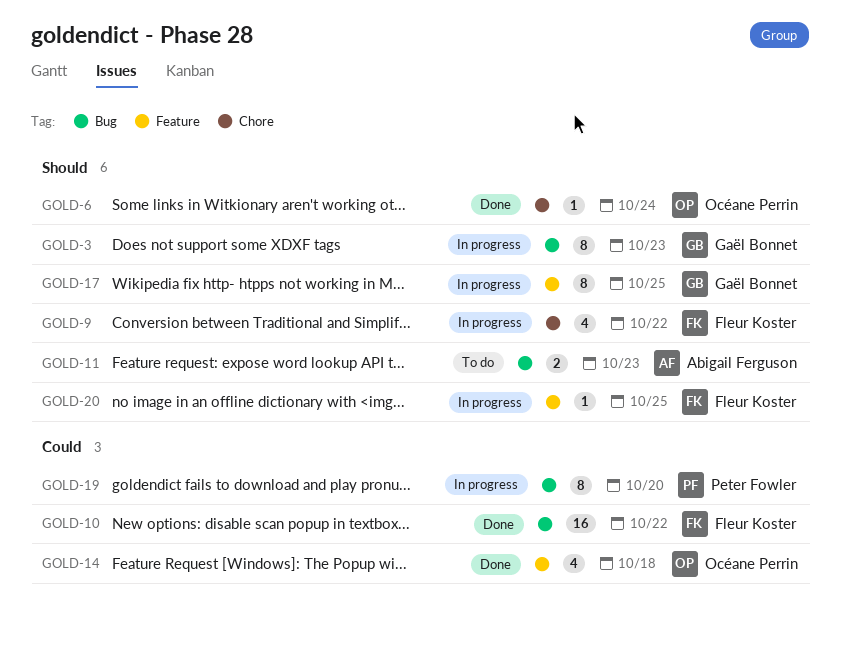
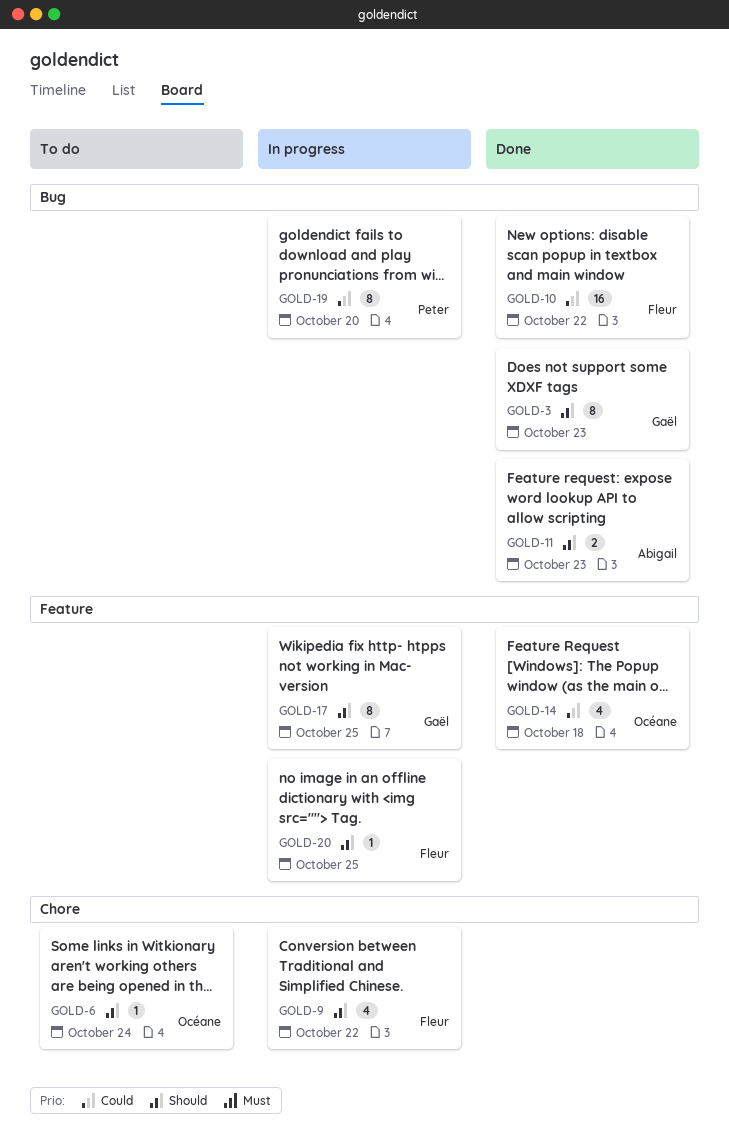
GOLD-3, status: In progress -> Done
GOLD-6, status: Done -> To do
GOLD-11, status: To do -> Done

